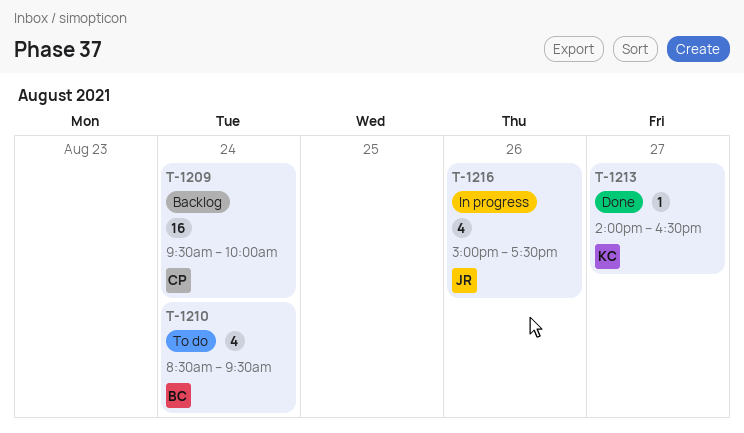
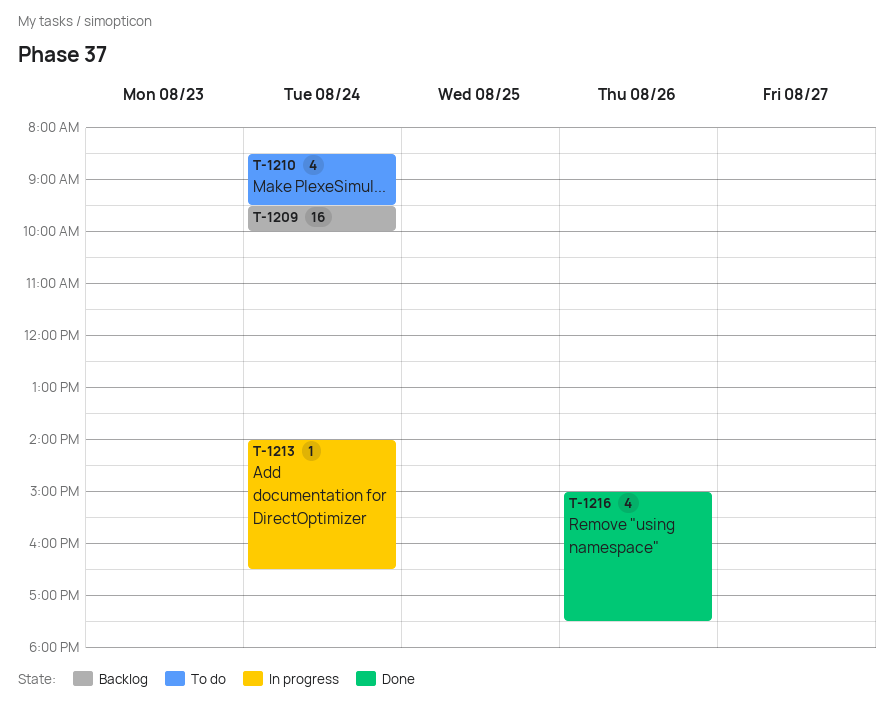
T-1213, status: Done -> In progress
T-1213, day: Aug 27 -> Aug 24
T-1216, status: In progress -> Done

